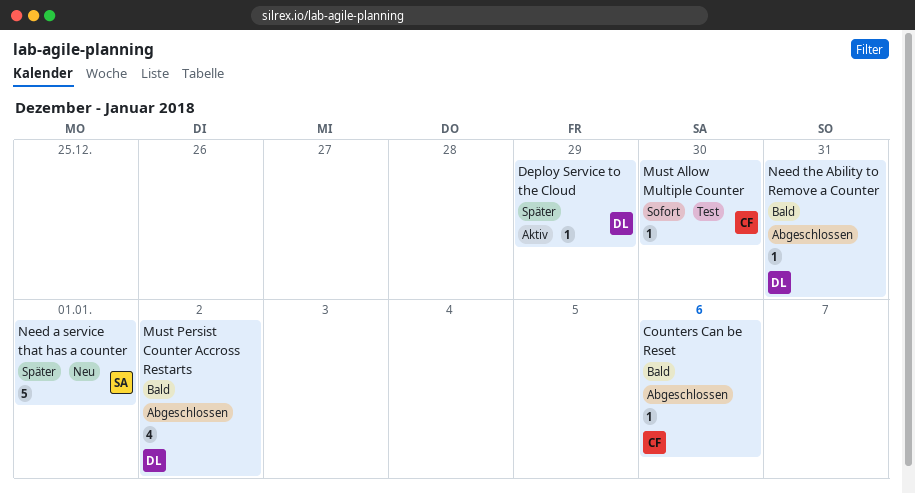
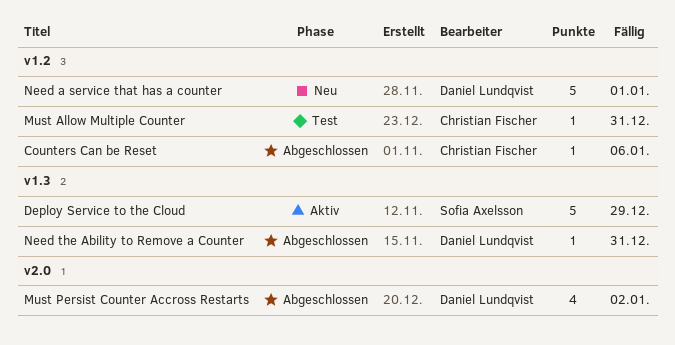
Deploy Service to the Cloud, owner: Daniel Lundqvist -> Sofia Axelsson
Deploy Service to the Cloud, estimate: 1 -> 5
Must Allow Multiple Counter, due: Dec 30 -> Dec 31
Need a service that has a counter, owner: Sofia Axelsson -> Daniel Lundqvist

